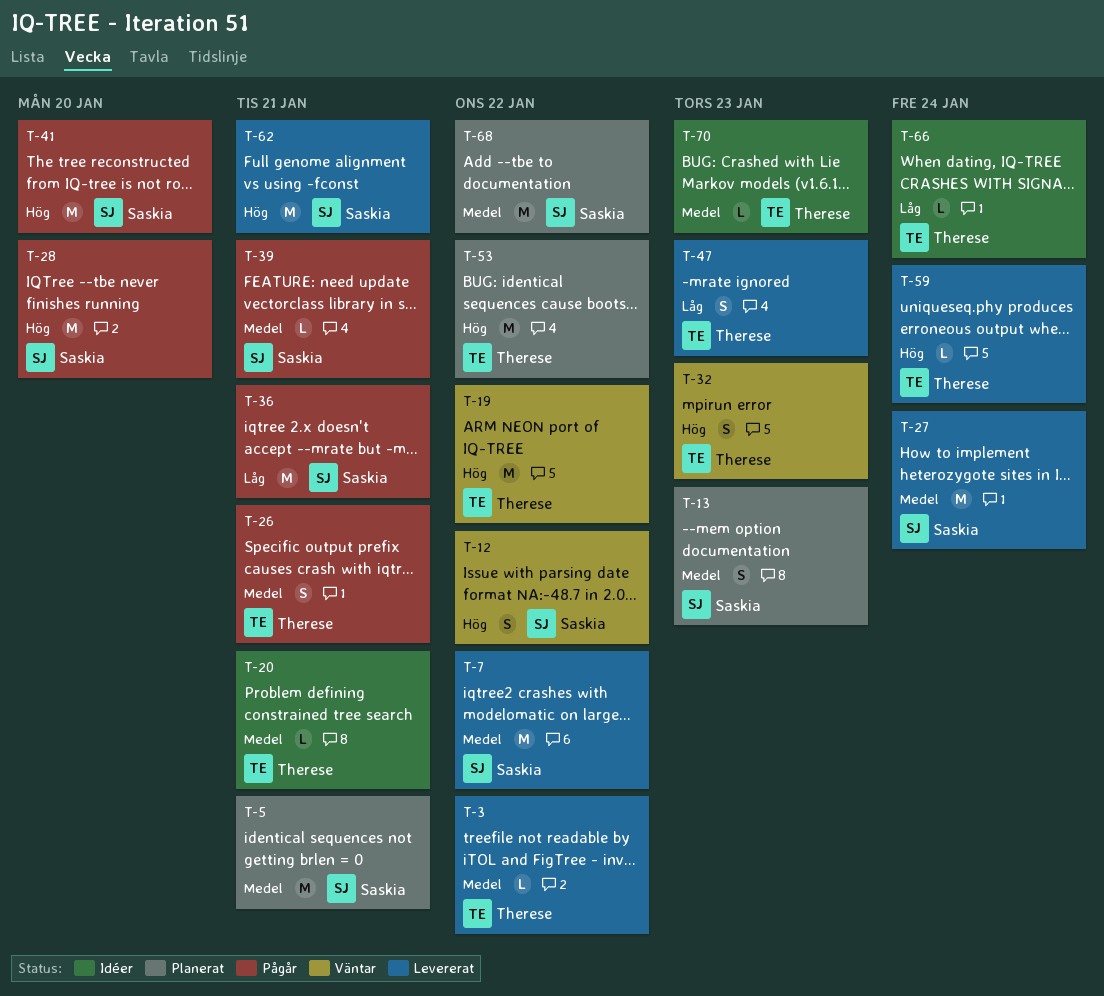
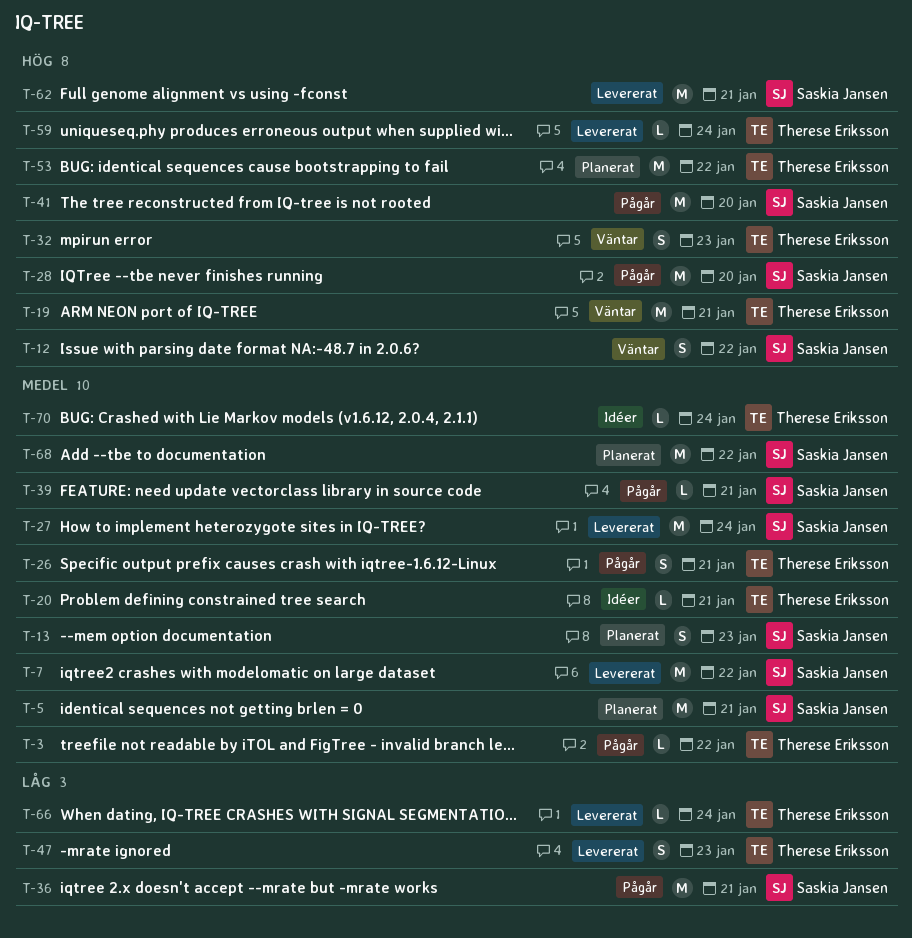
T-3, status: Levererat -> Pågår
T-19, due: Jan 22 -> Jan 21
T-66, status: Idéer -> Levererat
T-70, due: Jan 23 -> Jan 24

